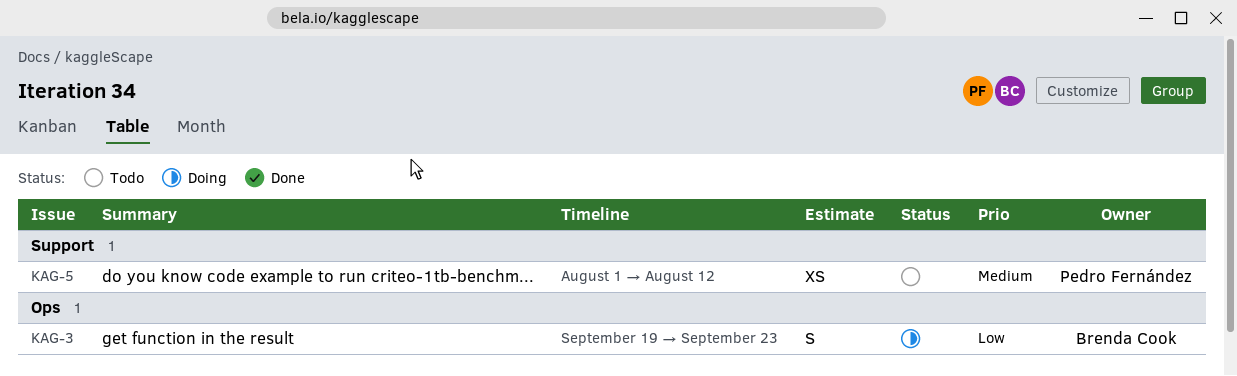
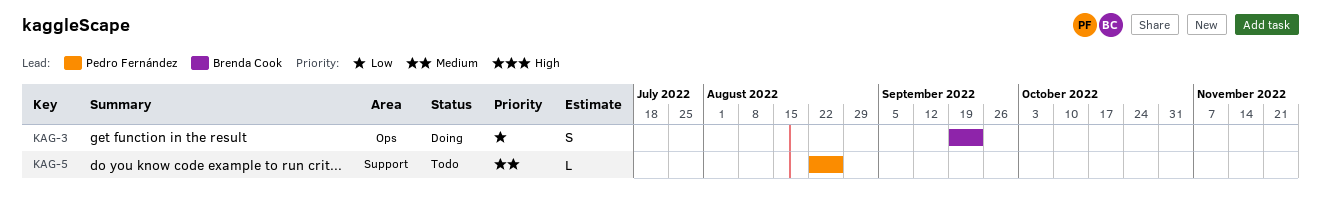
KAG-5, estimate: XS -> L
KAG-5, start: Aug 1 -> Aug 22
KAG-5, due: Aug 12 -> Aug 26

